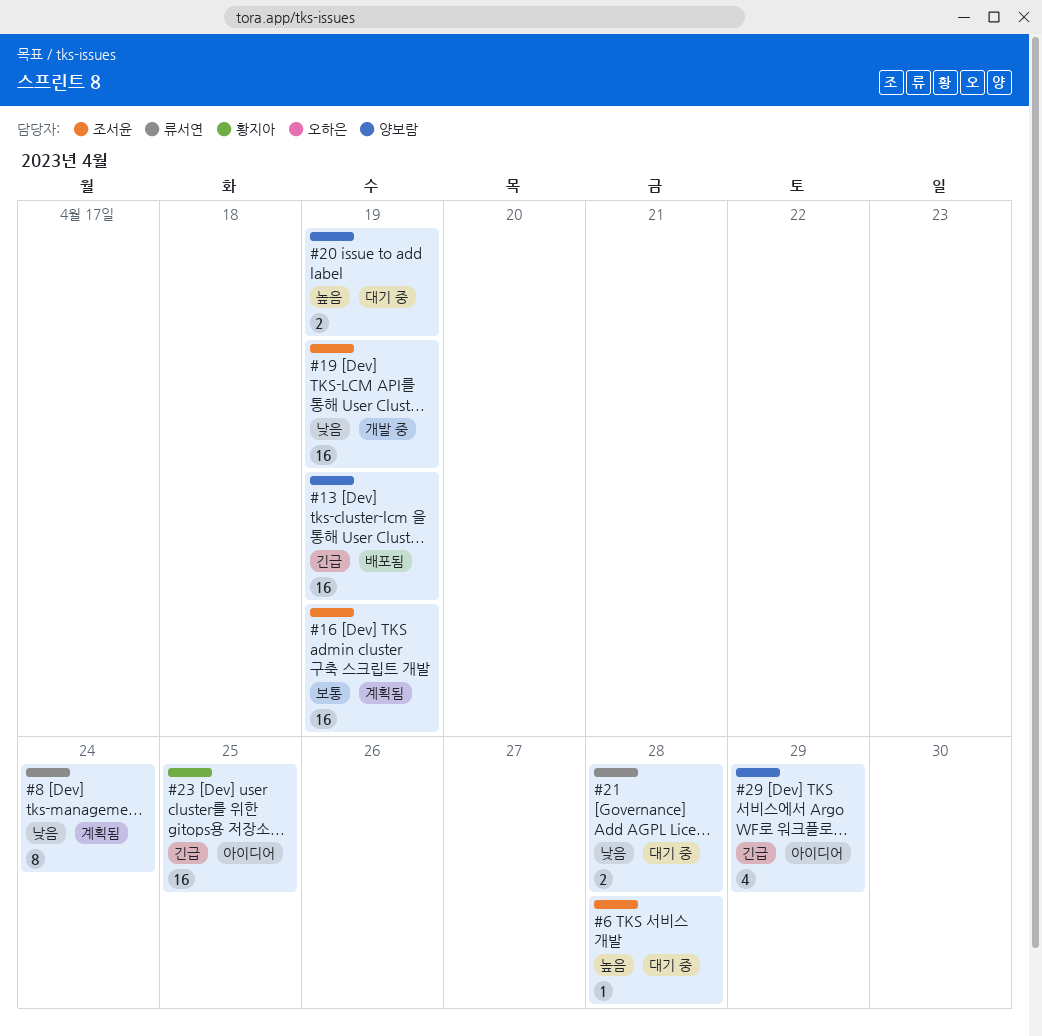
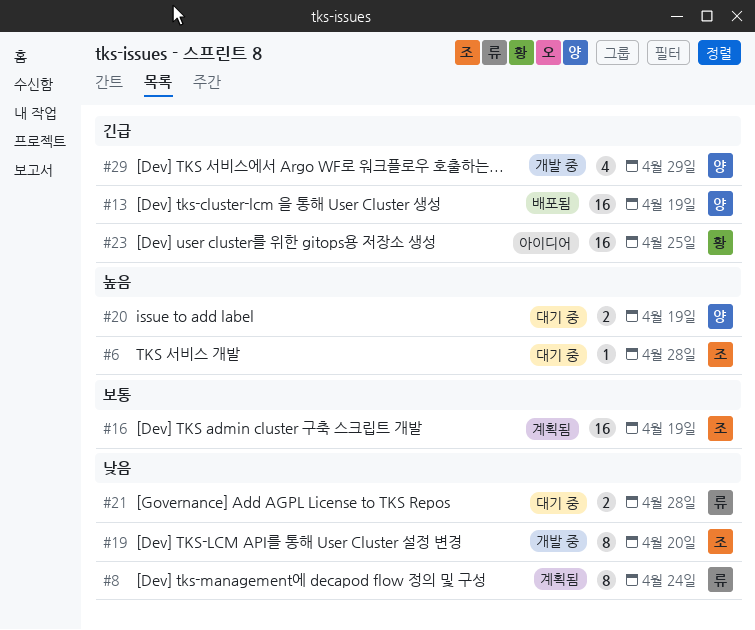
#19, estimate: 16 -> 8
#19, due: Apr 19 -> Apr 20
#29, status: 아이디어 -> 개발 중

